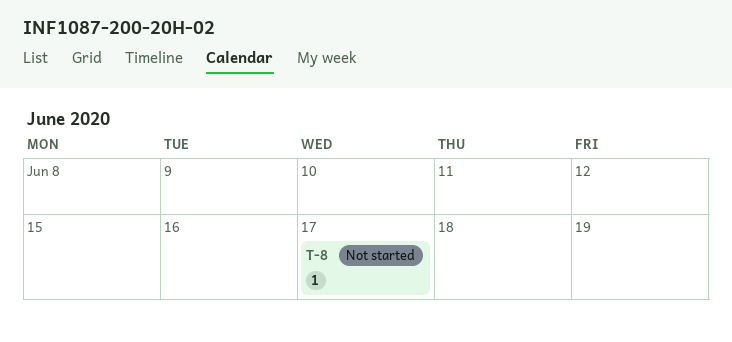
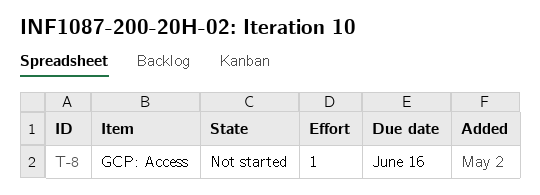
T-8, due: Jun 17 -> Jun 16

